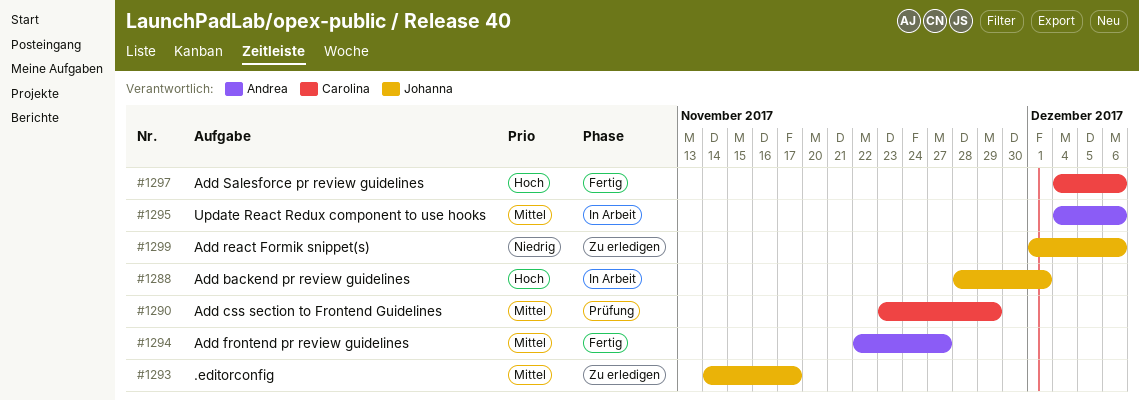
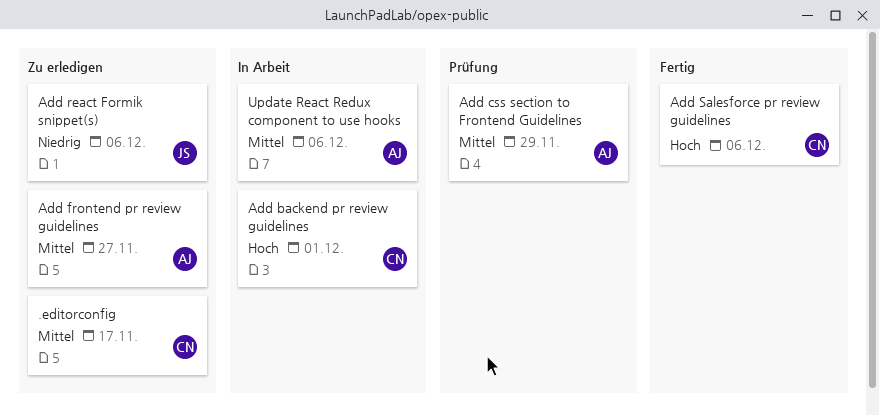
.editorconfig, owner: Johanna -> Carolina
Add backend pr review guidelines, owner: Johanna -> Carolina
Add css section to Frontend Guidelines, owner: Carolina -> Andrea
Add frontend pr review guidelines, status: Fertig -> Zu erledigen

